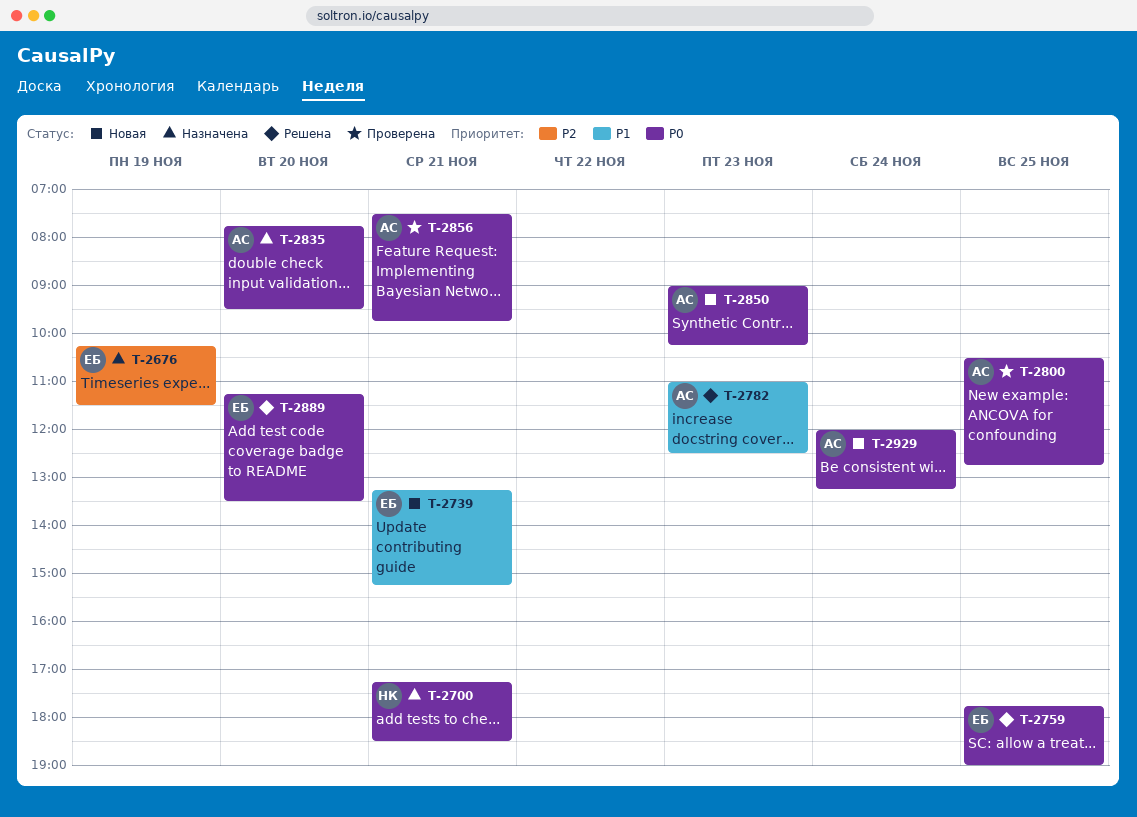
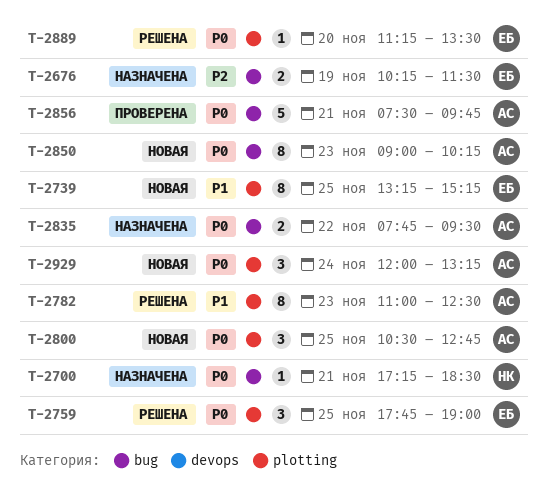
T-2739, day: Nov 21 -> Nov 25
T-2800, status: Проверена -> Новая
T-2835, day: Nov 20 -> Nov 22

